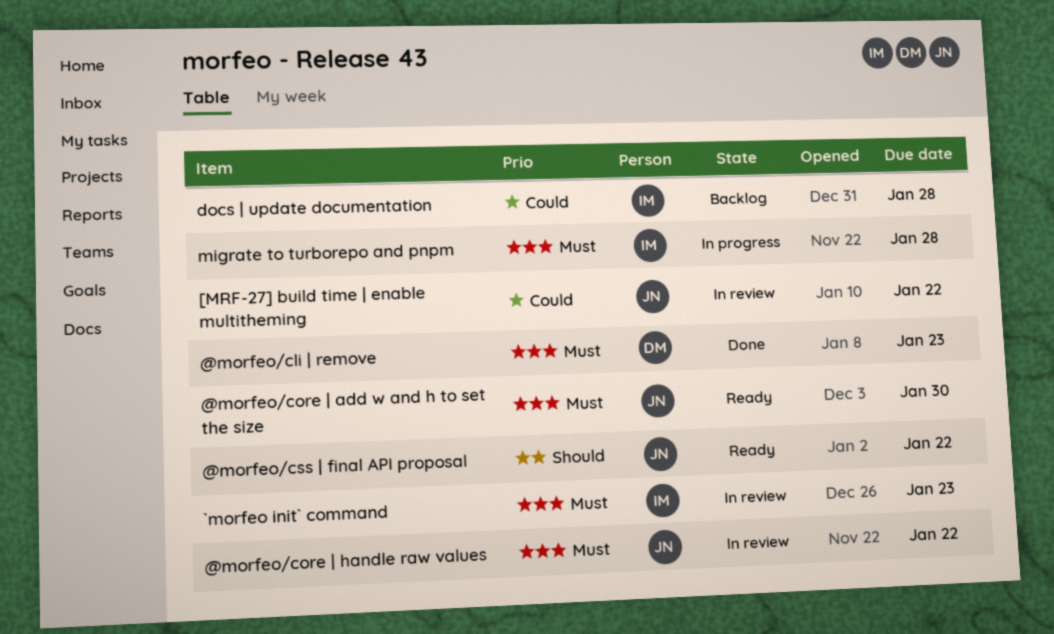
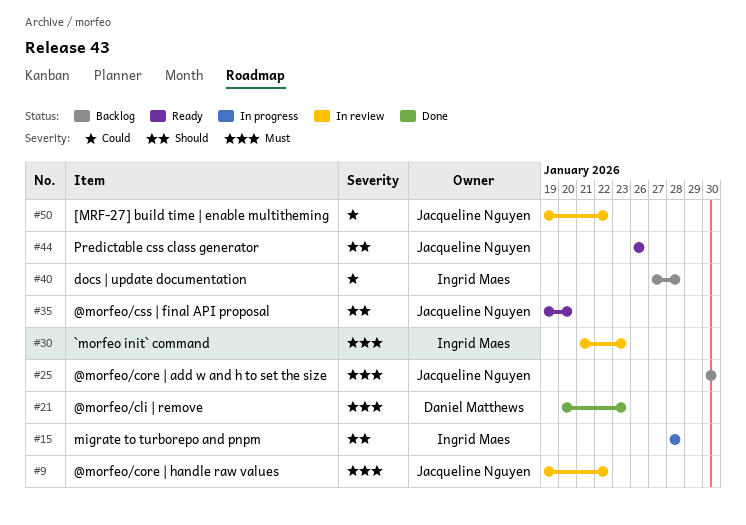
@morfeo/core | add w and h to set the size, status: Ready -> Backlog
@morfeo/css | final API proposal, due: Jan 22 -> Jan 20
migrate to turborepo and pnpm, priority: Must -> Should
Predictable css class generator: none -> present

